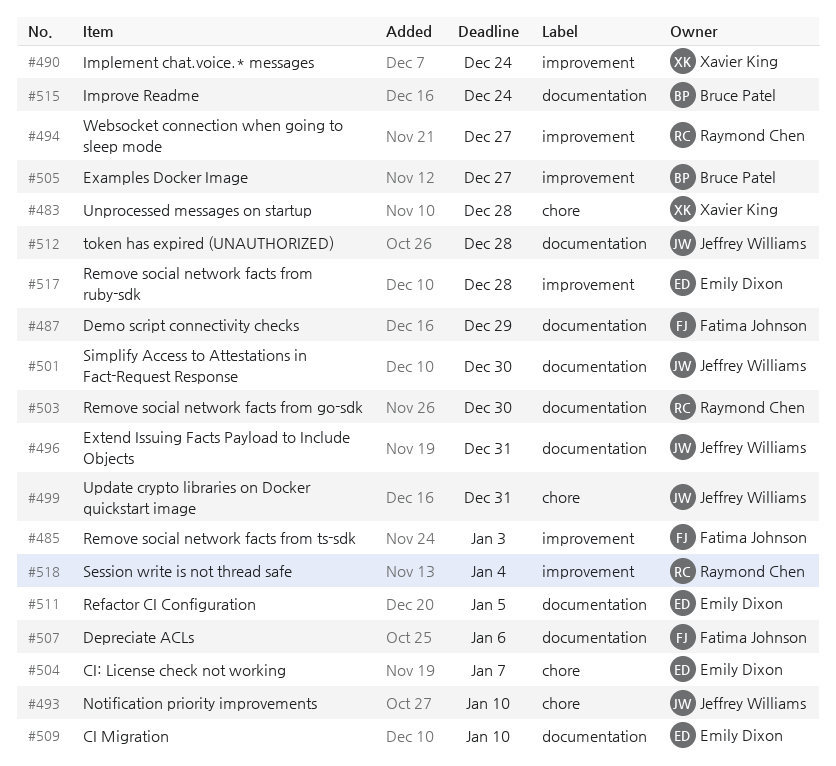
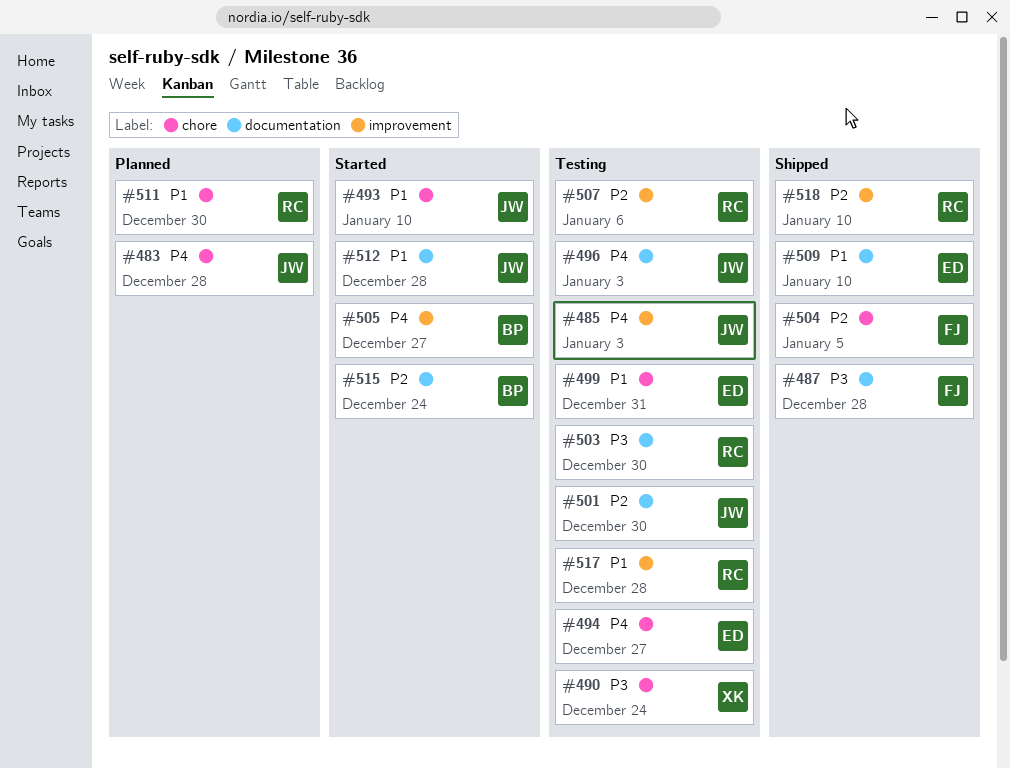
#483, owner: Xavier King -> Jeffrey Williams
#485, owner: Fatima Johnson -> Jeffrey Williams
#487, due: Dec 29 -> Dec 28
#490, label: improvement -> chore
#494, owner: Raymond Chen -> Emily Dixon
#494, label: improvement -> chore
#496, due: Dec 31 -> Jan 3
#499, owner: Jeffrey Williams -> Emily Dixon
#504, owner: Emily Dixon -> Fatima Johnson
#504, due: Jan 7 -> Jan 5
#507, owner: Fatima Johnson -> Raymond Chen
#507, label: documentation -> improvement
#511, owner: Emily Dixon -> Raymond Chen
#511, label: documentation -> chore
#511, due: Jan 5 -> Dec 30
#517, owner: Emily Dixon -> Raymond Chen
#518, due: Jan 4 -> Jan 10

